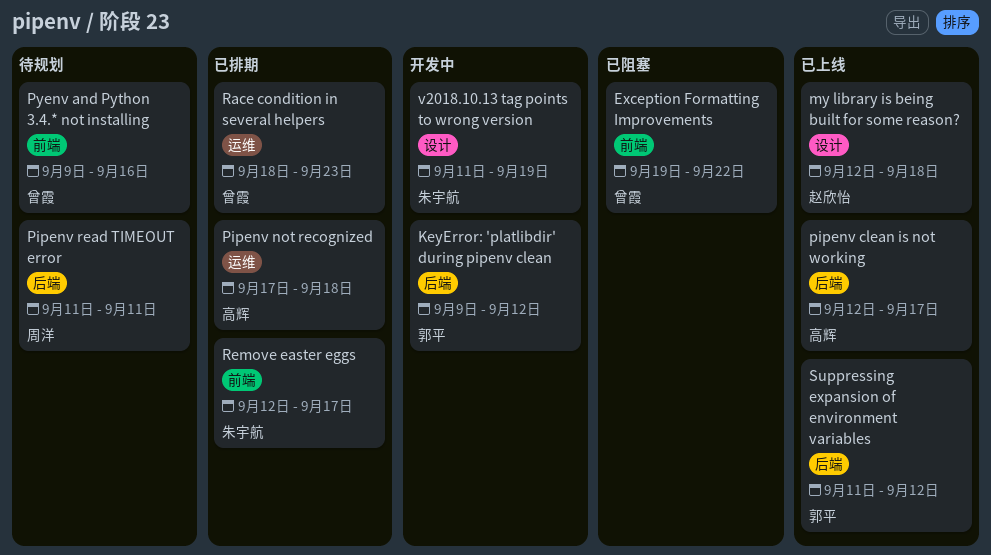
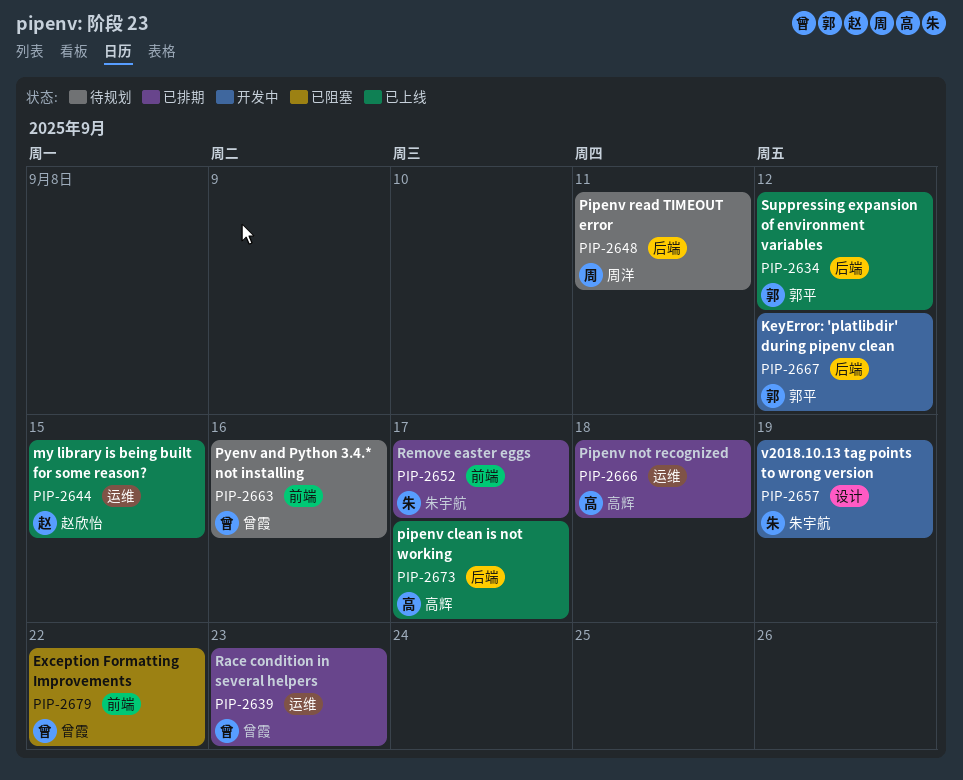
my library is being built for some reason?, label: 设计 -> 运维
my library is being built for some reason?, due: Sep 18 -> Sep 15

